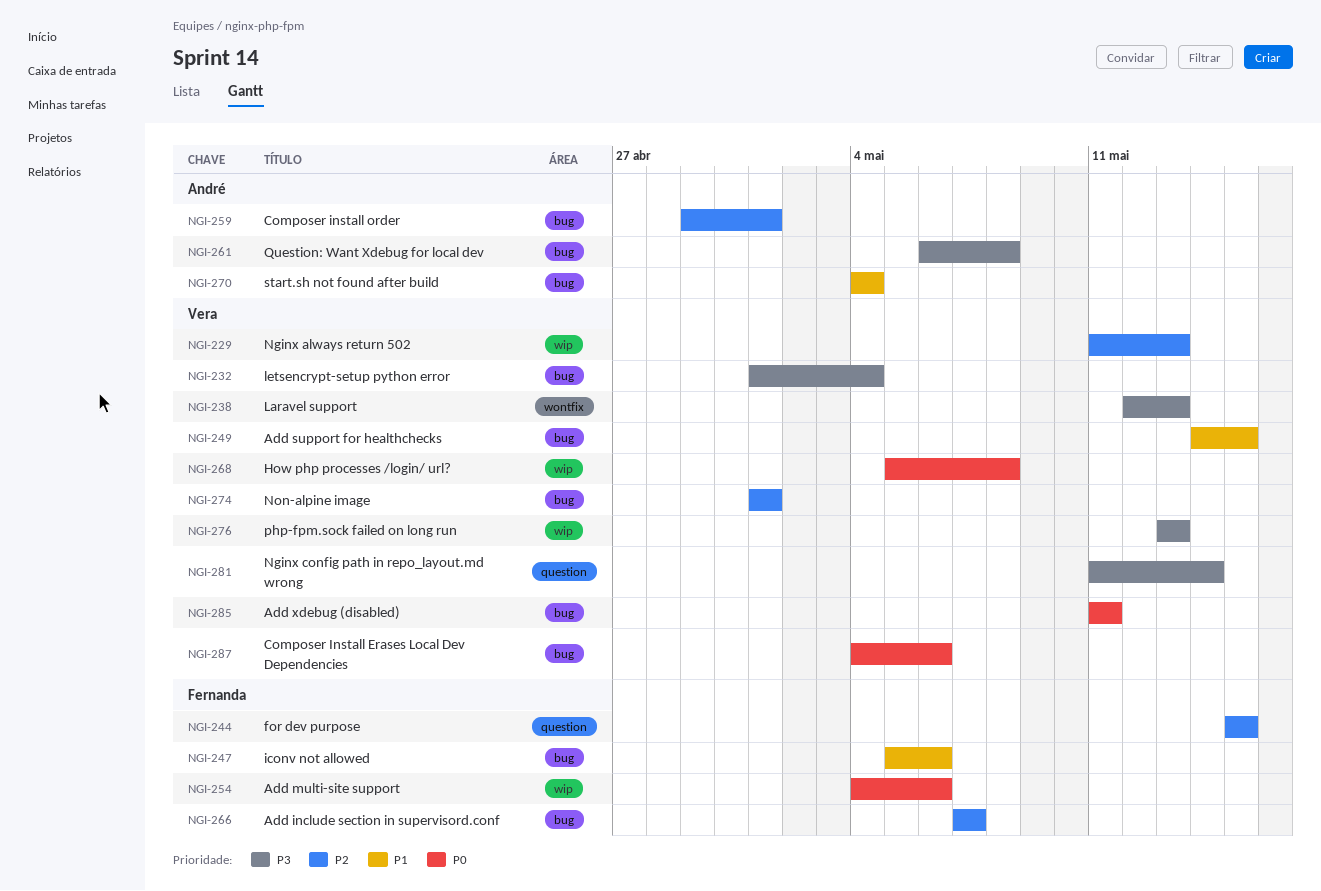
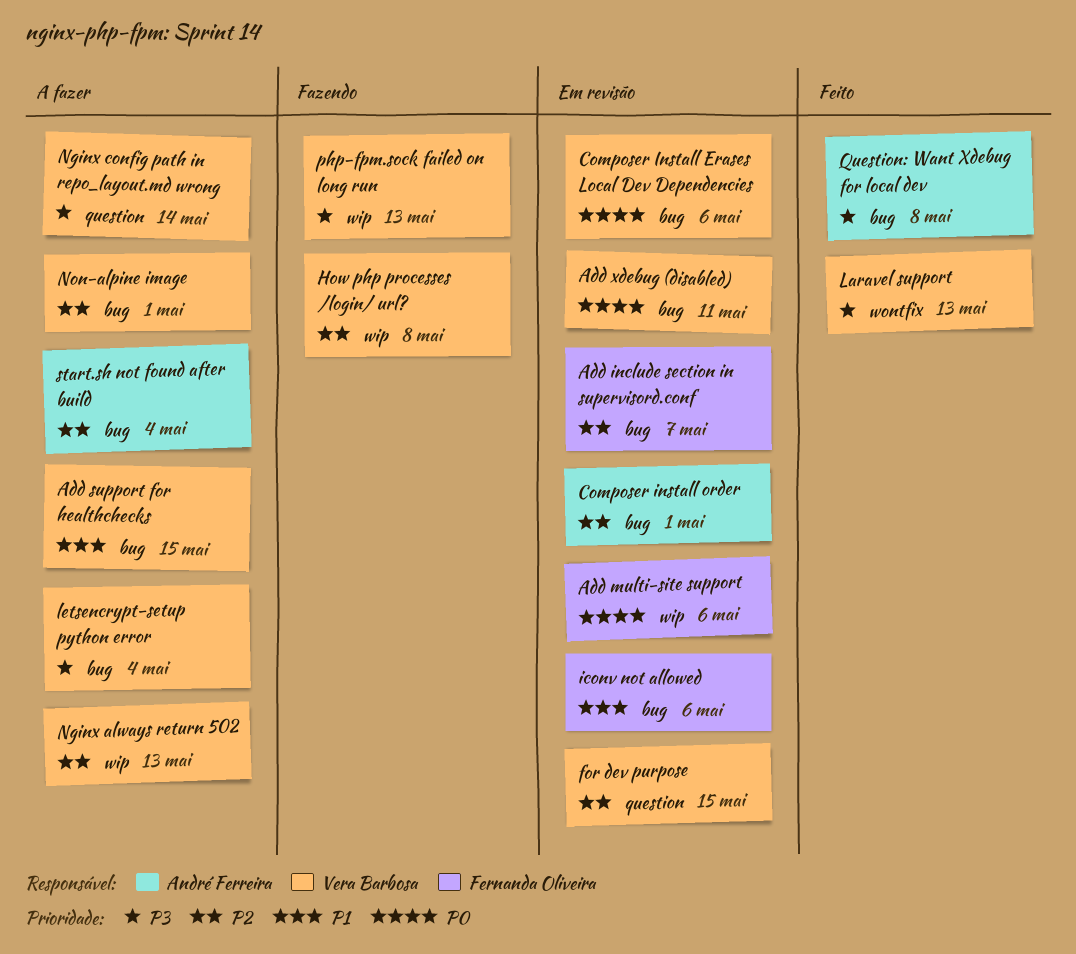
for dev purpose, owner: Fernanda Oliveira -> Vera Barbosa
How php processes /login/ url?, priority: P0 -> P2
start.sh not found after build, priority: P1 -> P2

